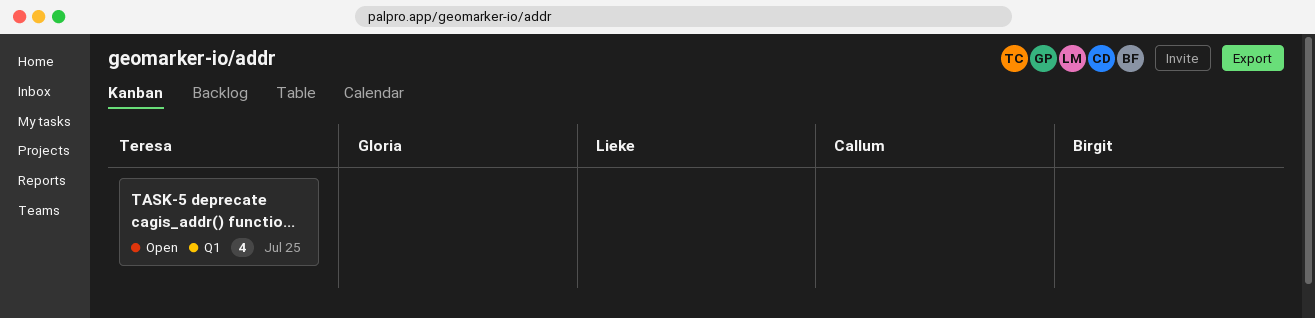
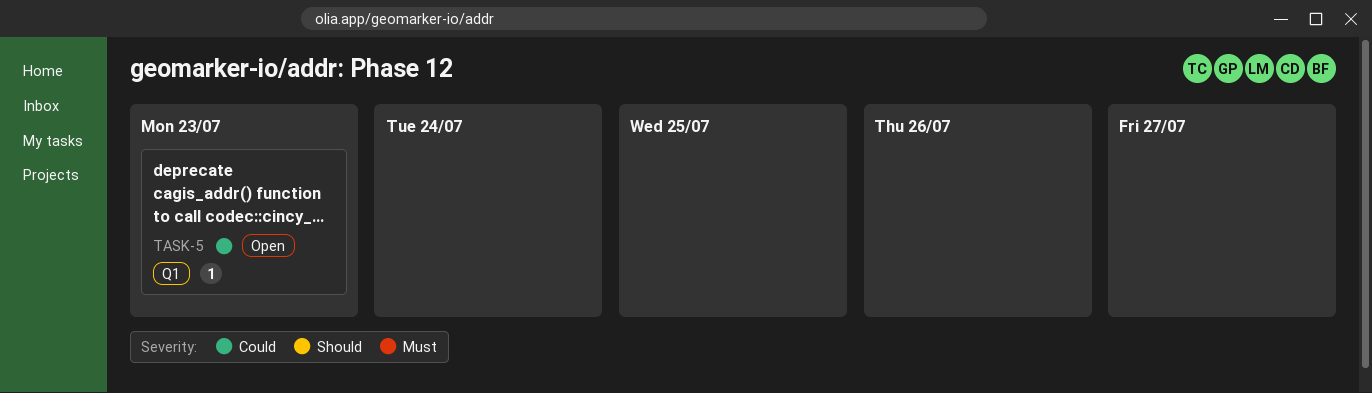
TASK-5, estimate: 4 -> 1
TASK-5, due: Jul 25 -> Jul 23

